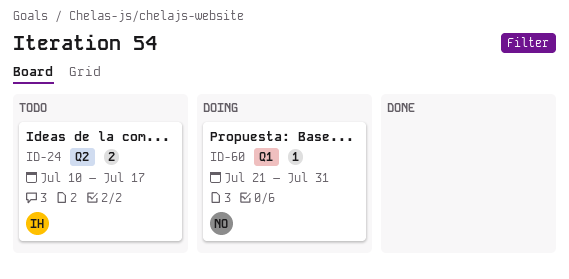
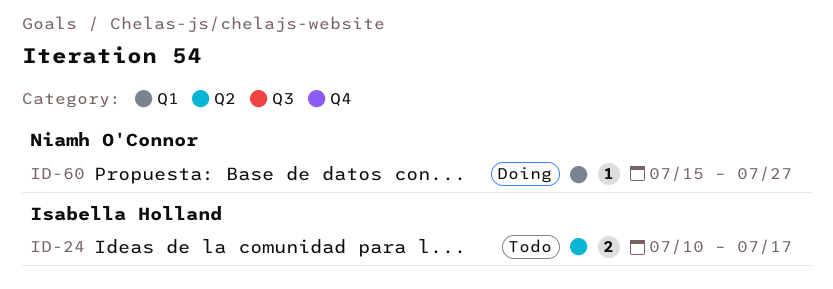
ID-60, start: Jul 21 -> Jul 15
ID-60, due: Jul 31 -> Jul 27

